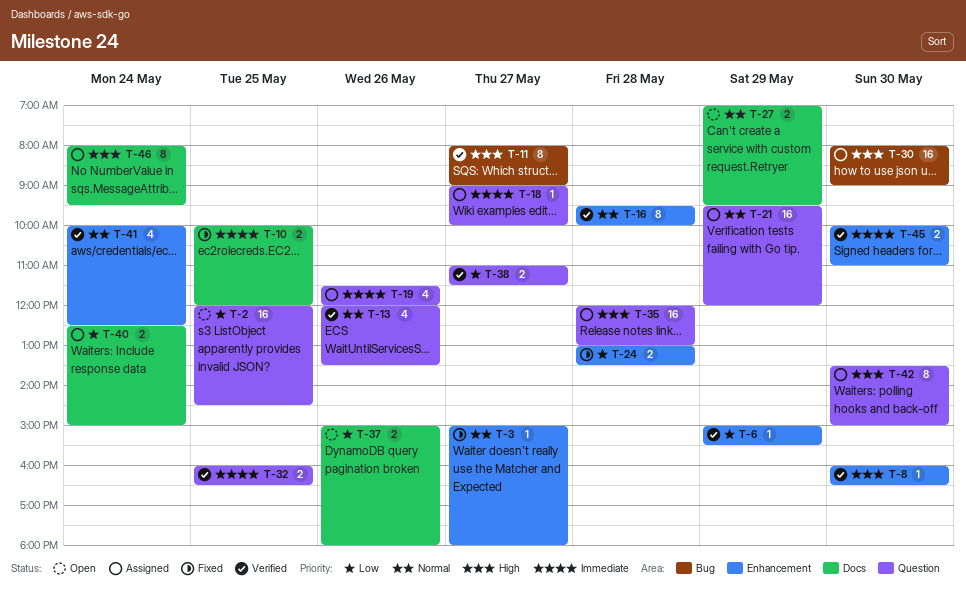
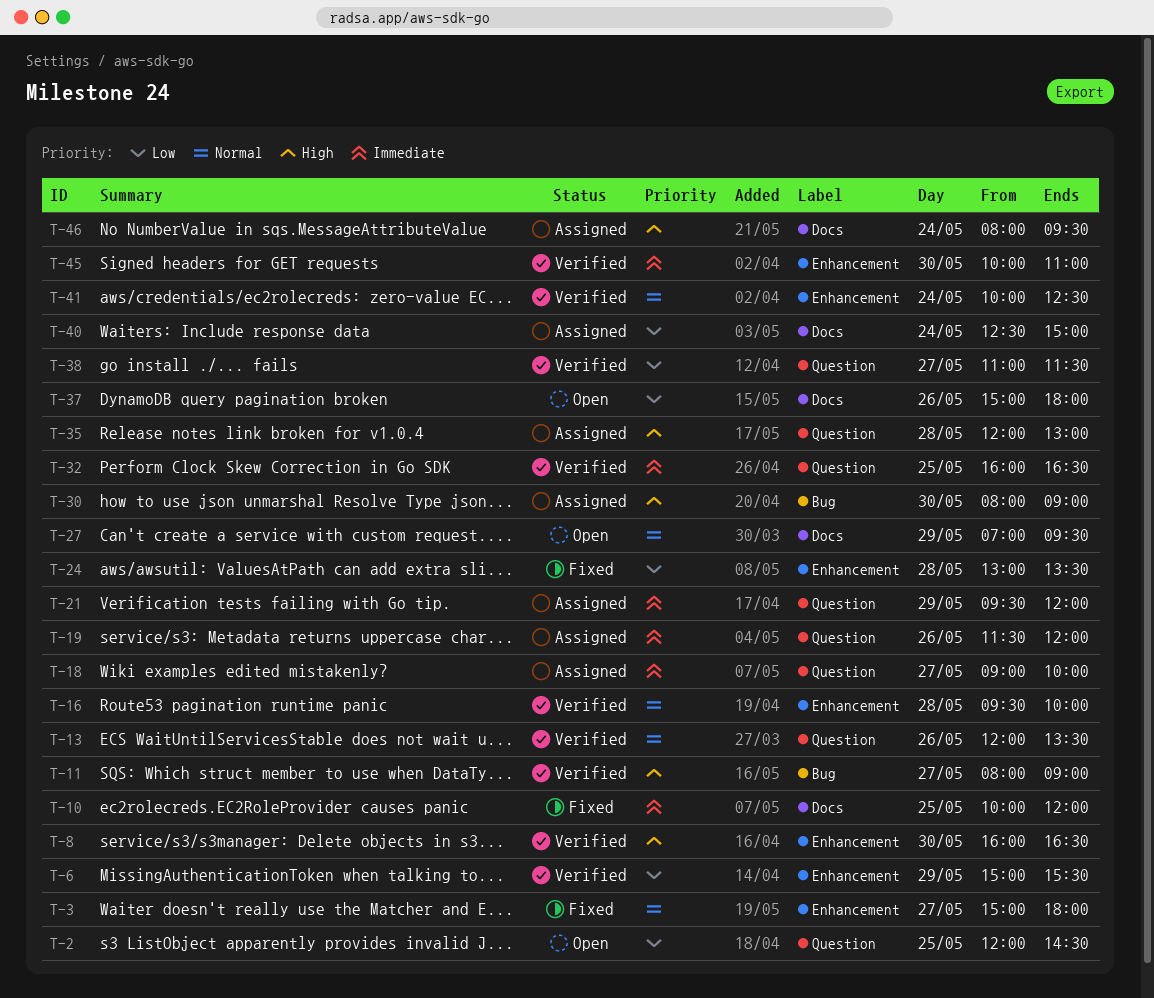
T-21, priority: Normal -> Immediate
T-42: present -> none

